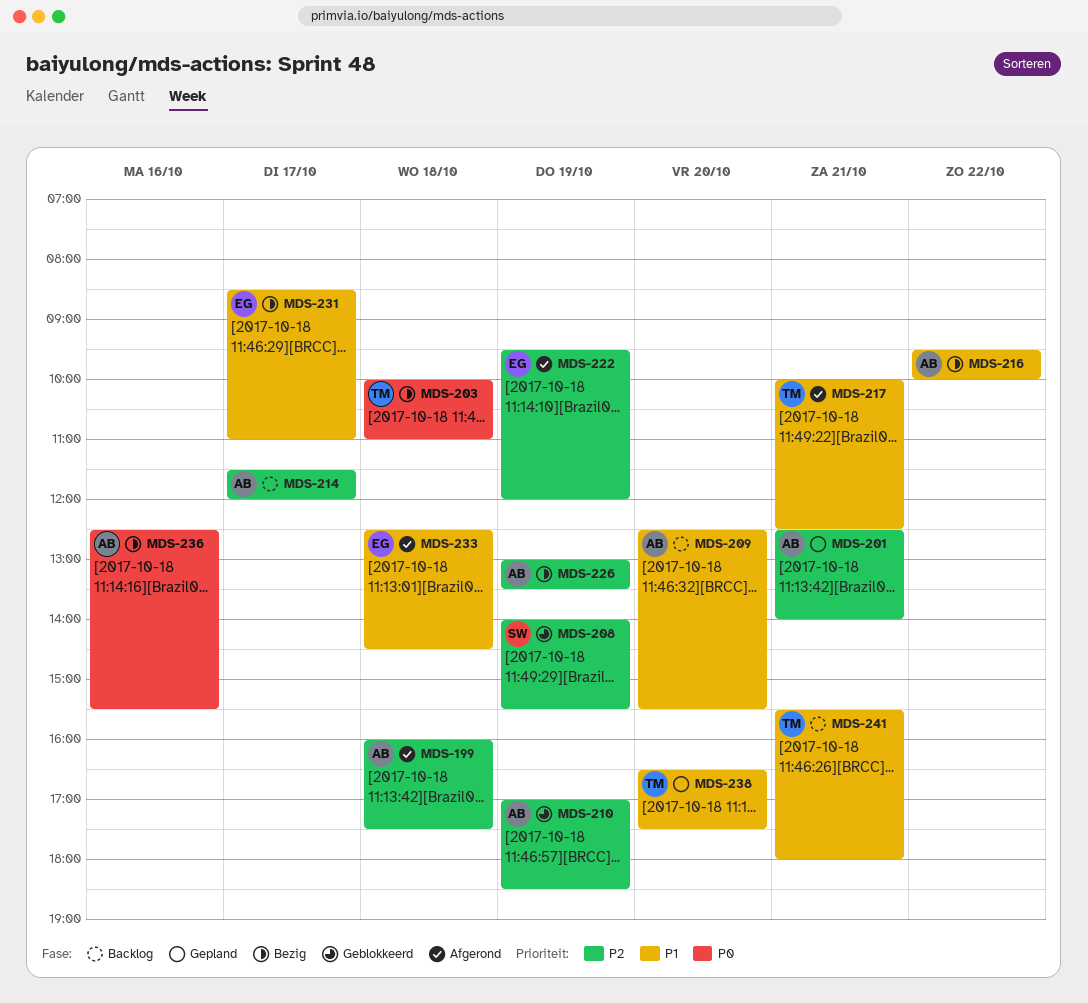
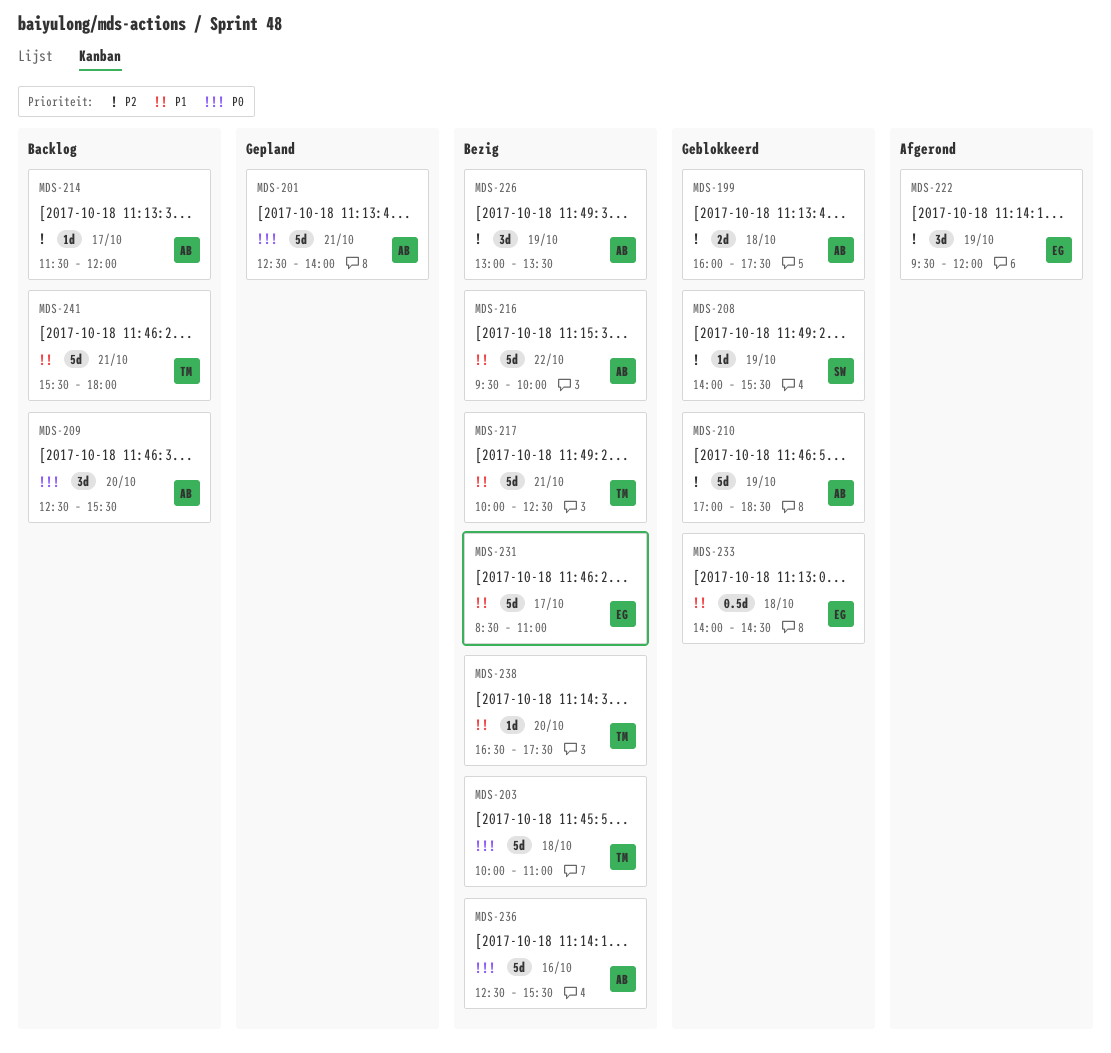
MDS-199, status: Afgerond -> Geblokkeerd
MDS-201, priority: P2 -> P0
MDS-209, priority: P1 -> P0
MDS-217, status: Afgerond -> Bezig
MDS-233, status: Afgerond -> Geblokkeerd
MDS-233, begins: 12:30 -> 14:00
MDS-238, status: Gepland -> Bezig

